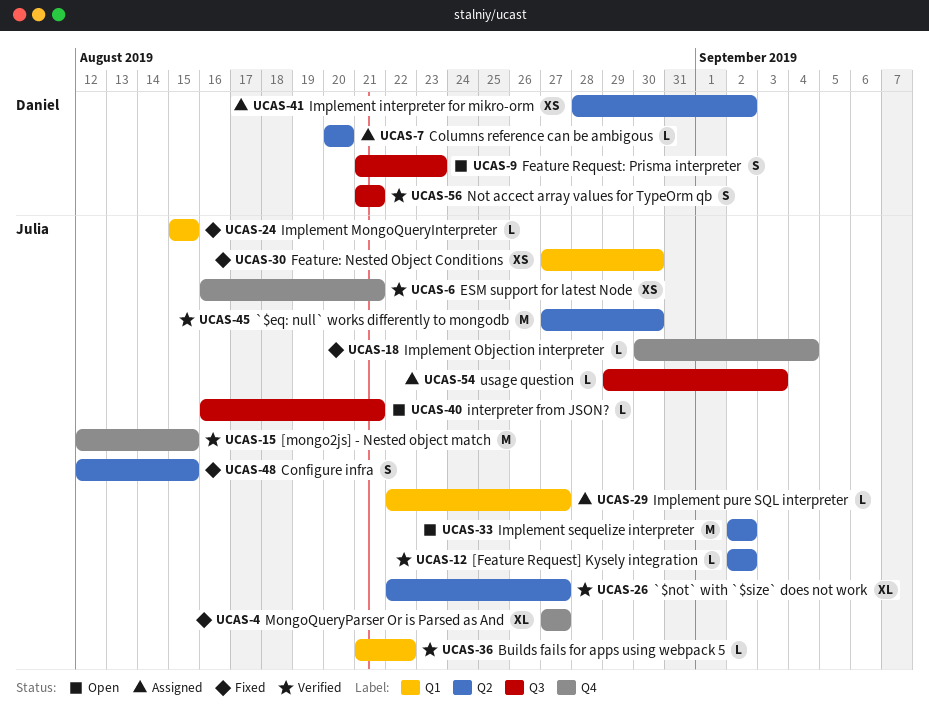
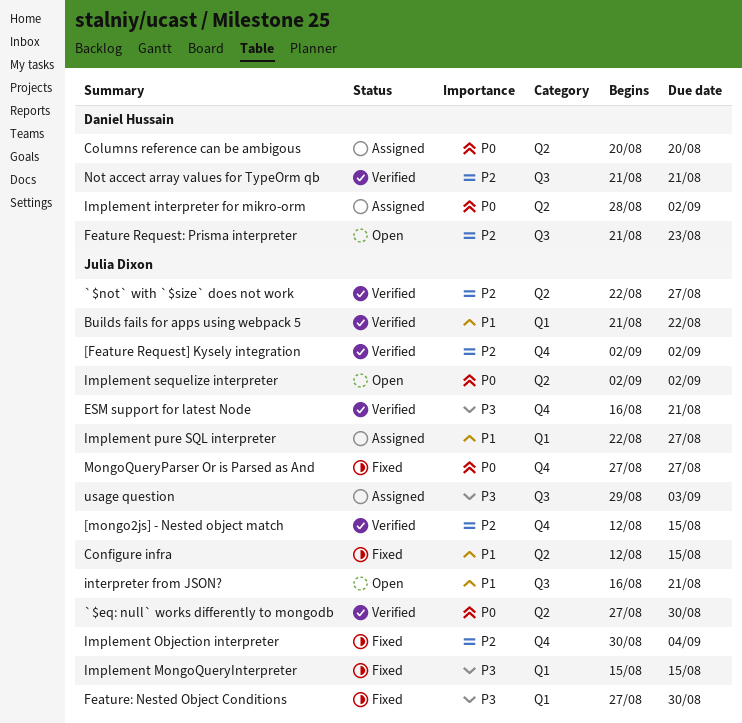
[Feature Request] Kysely integration, label: Q2 -> Q4

